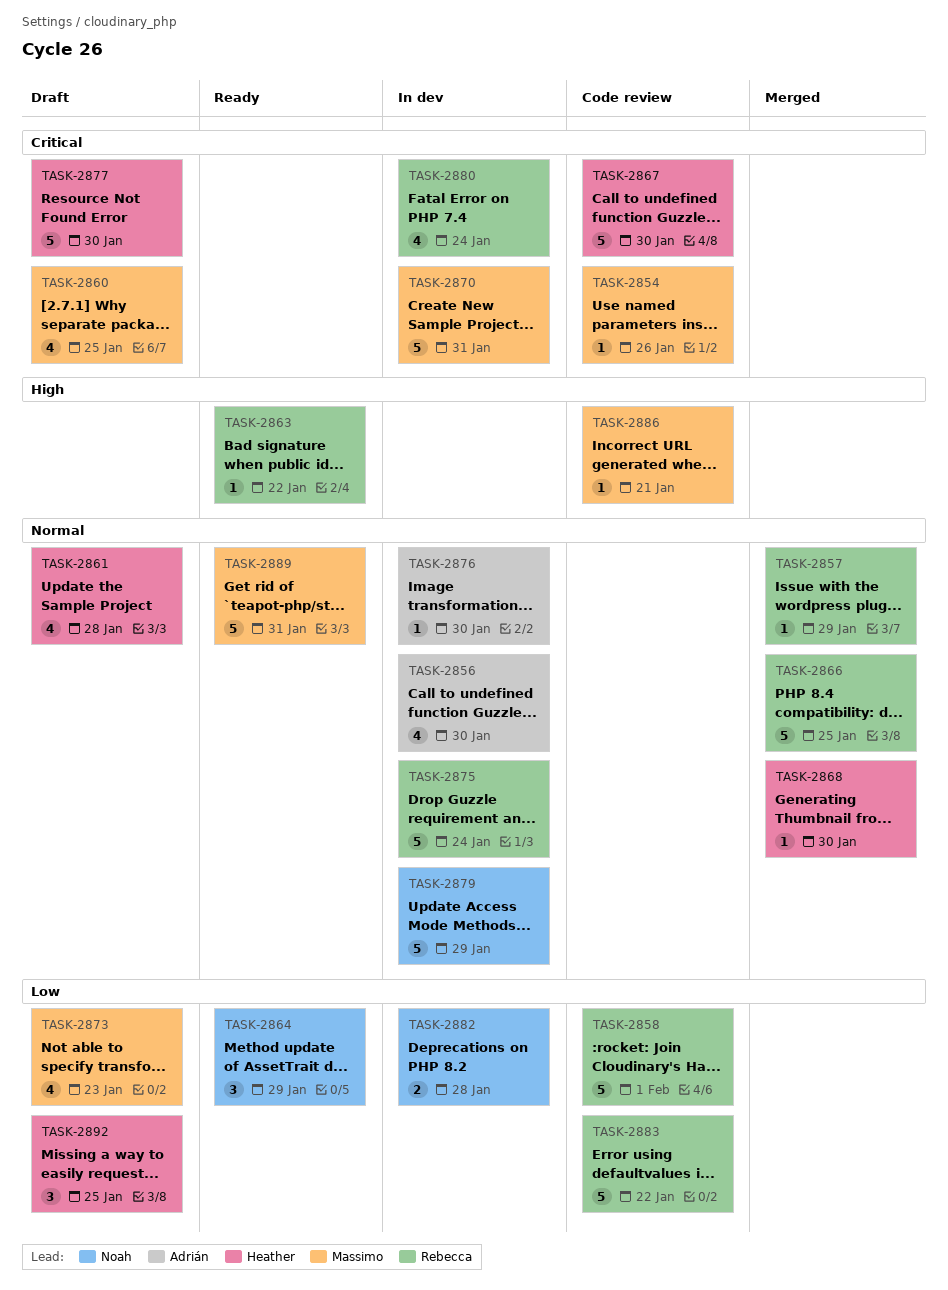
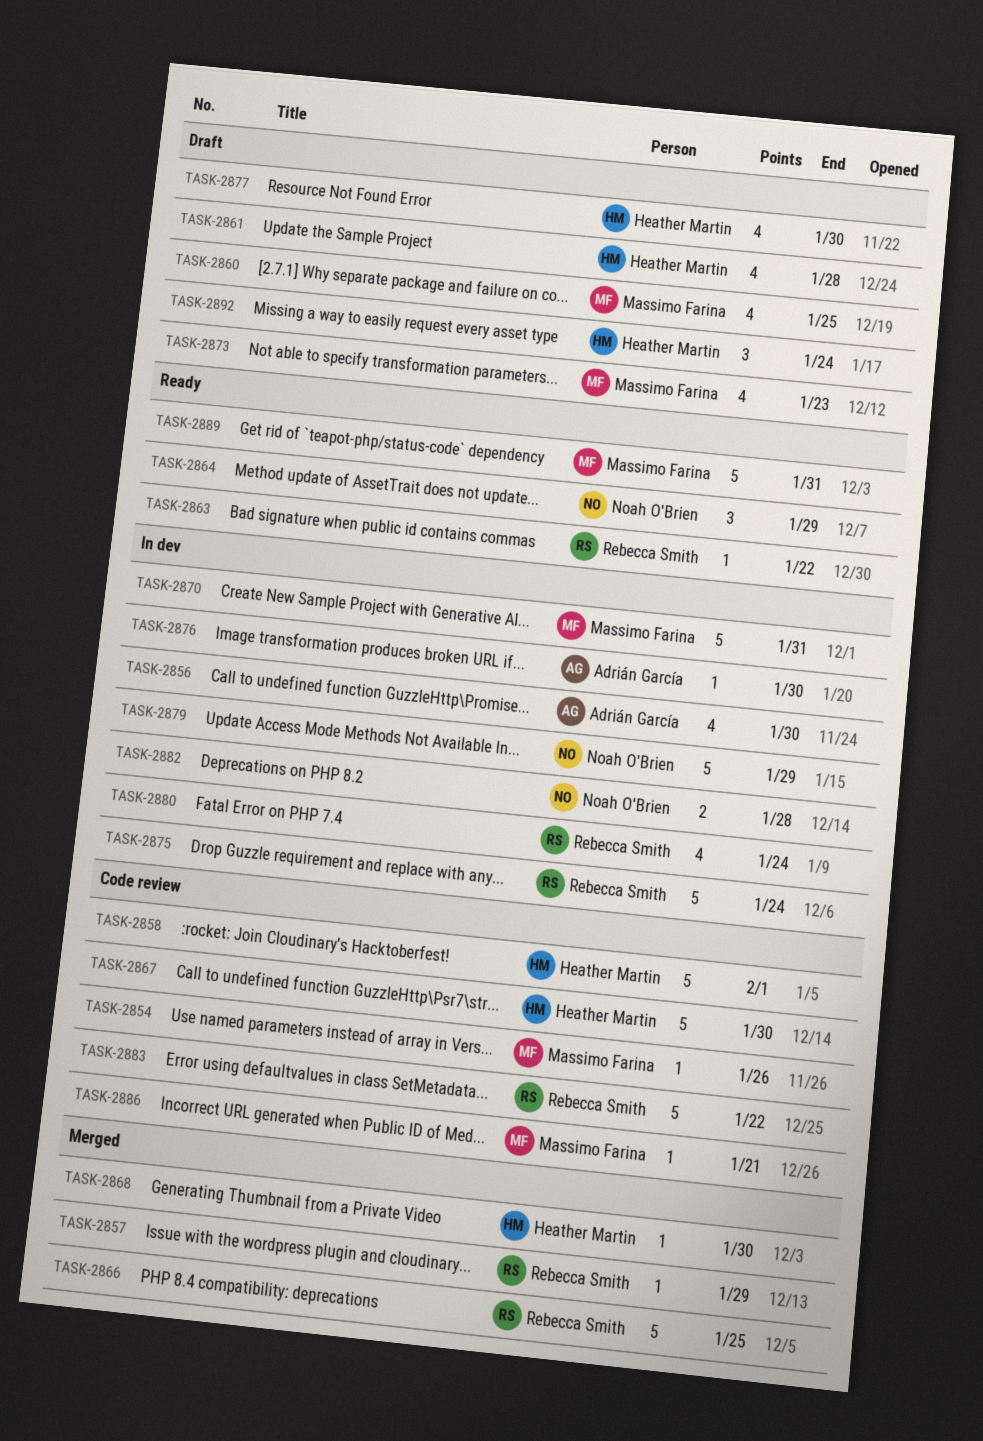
TASK-2858, owner: Rebecca Smith -> Heather Martin
TASK-2877, estimate: 5 -> 4
TASK-2892, due: Jan 25 -> Jan 24

